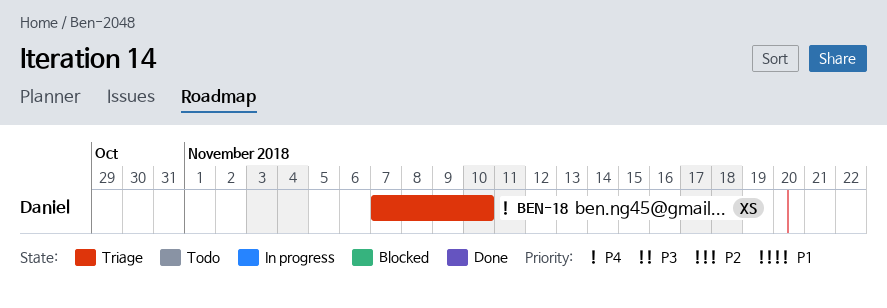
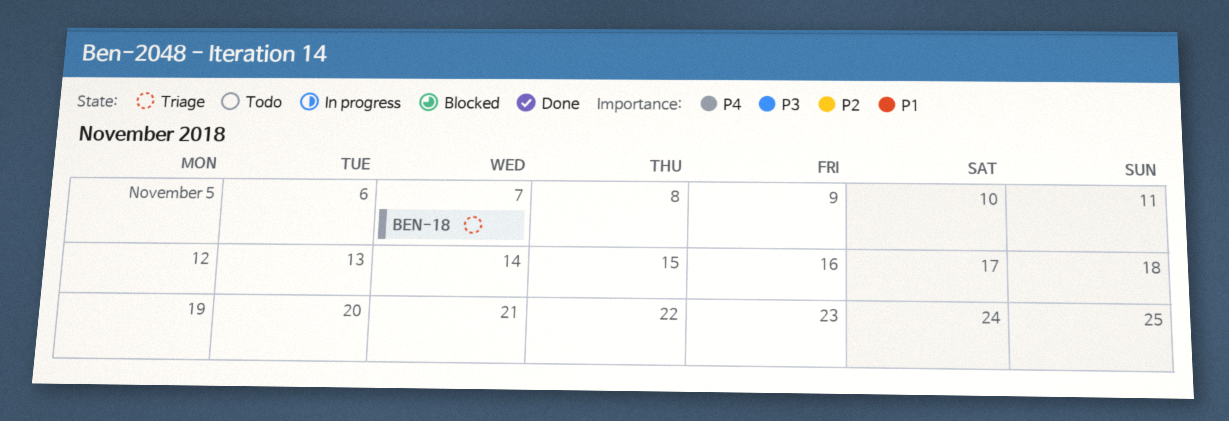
BEN-18, due: Nov 10 -> Nov 7

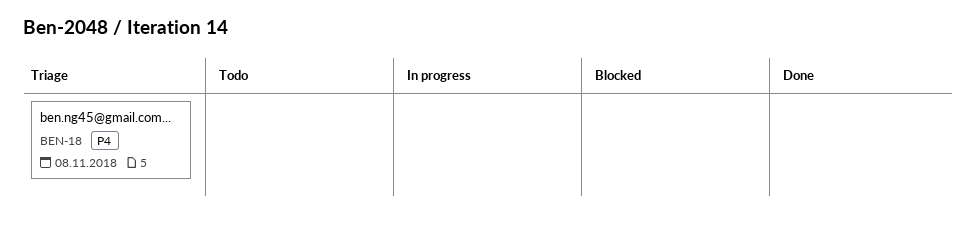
BEN-18, due: Nov 7 -> Nov 8

